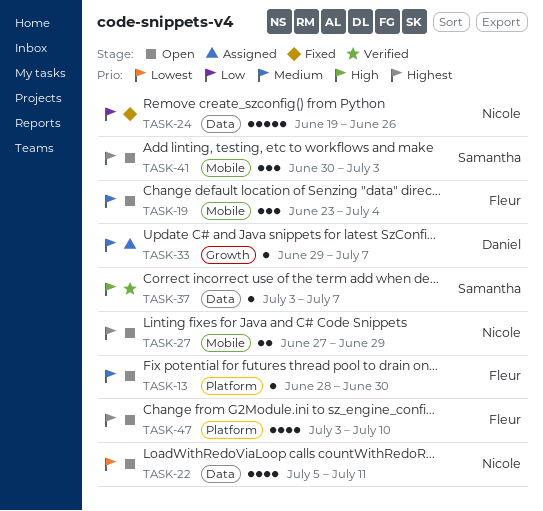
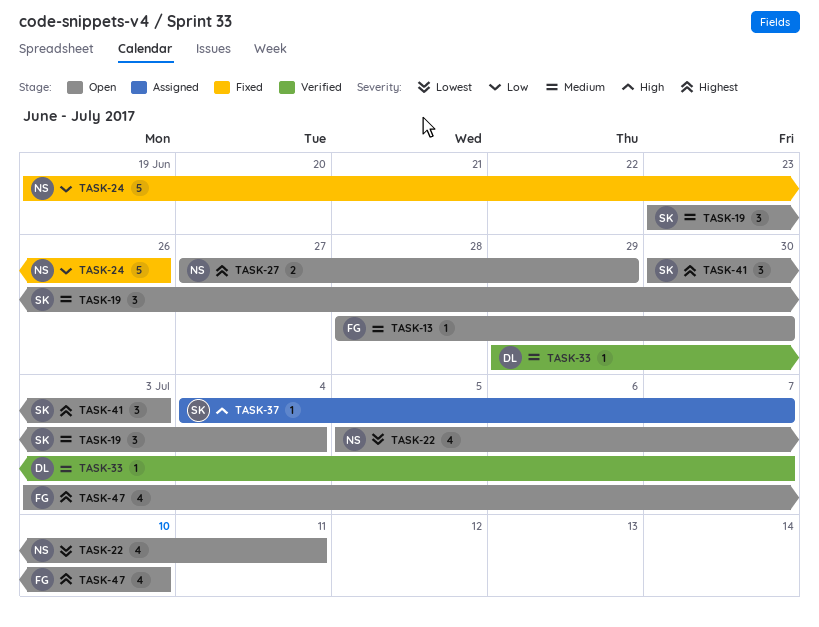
TASK-19, owner: Fleur -> Samantha
TASK-33, status: Assigned -> Verified
TASK-37, status: Verified -> Assigned
TASK-37, start: Jul 3 -> Jul 4

